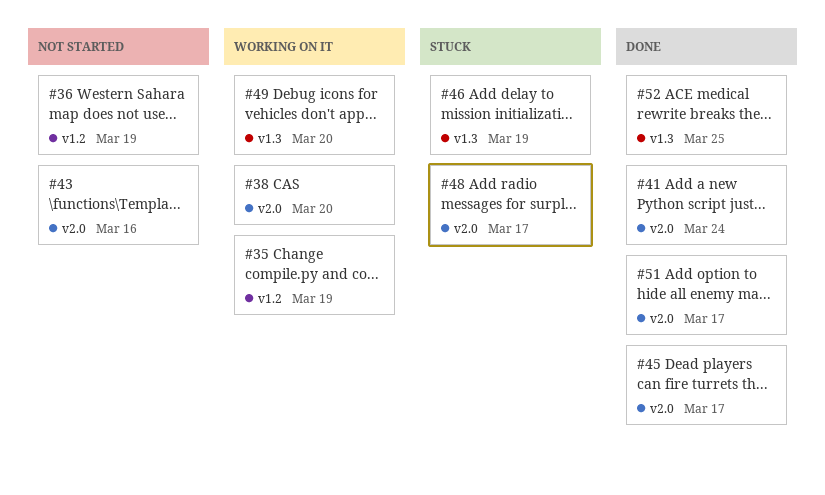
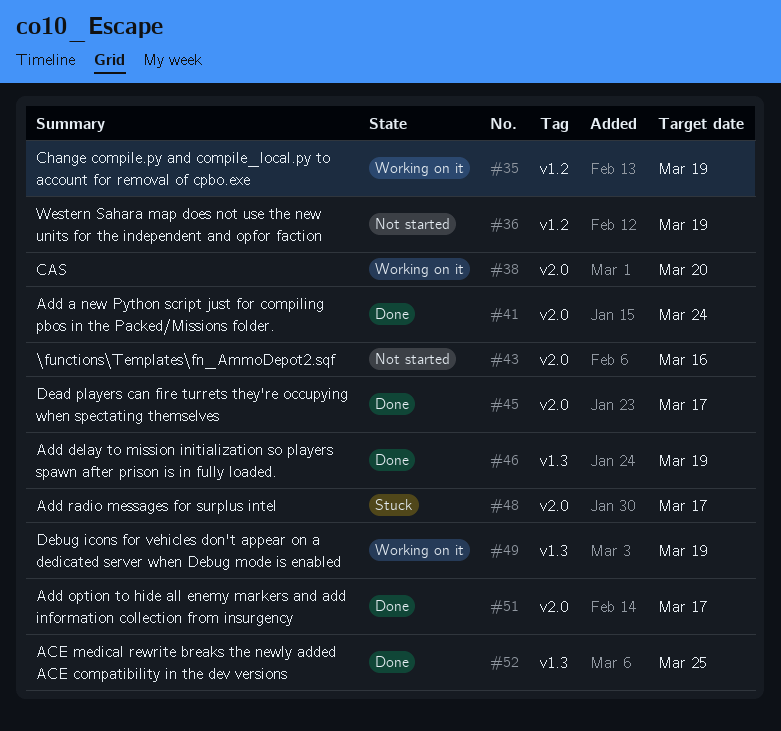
#46, status: Stuck -> Done
#49, due: Mar 20 -> Mar 19

